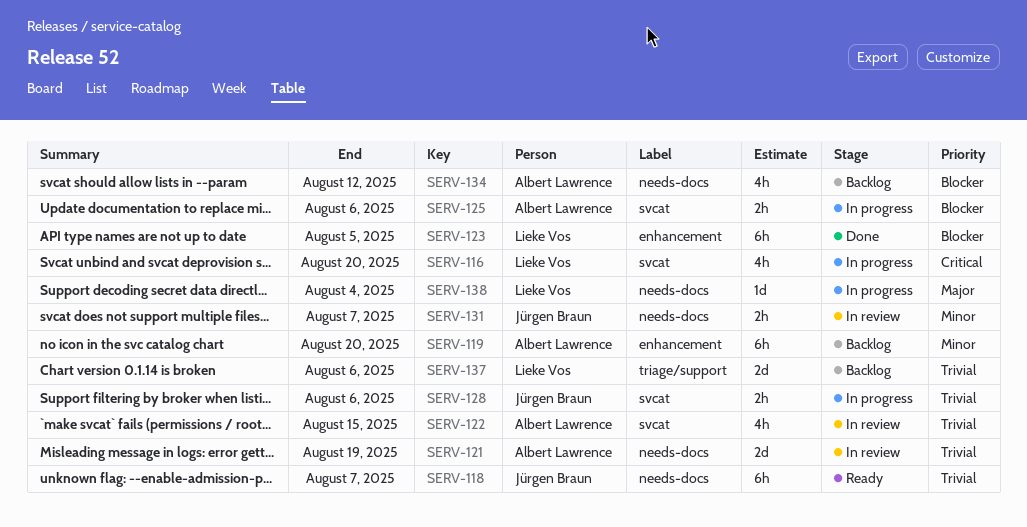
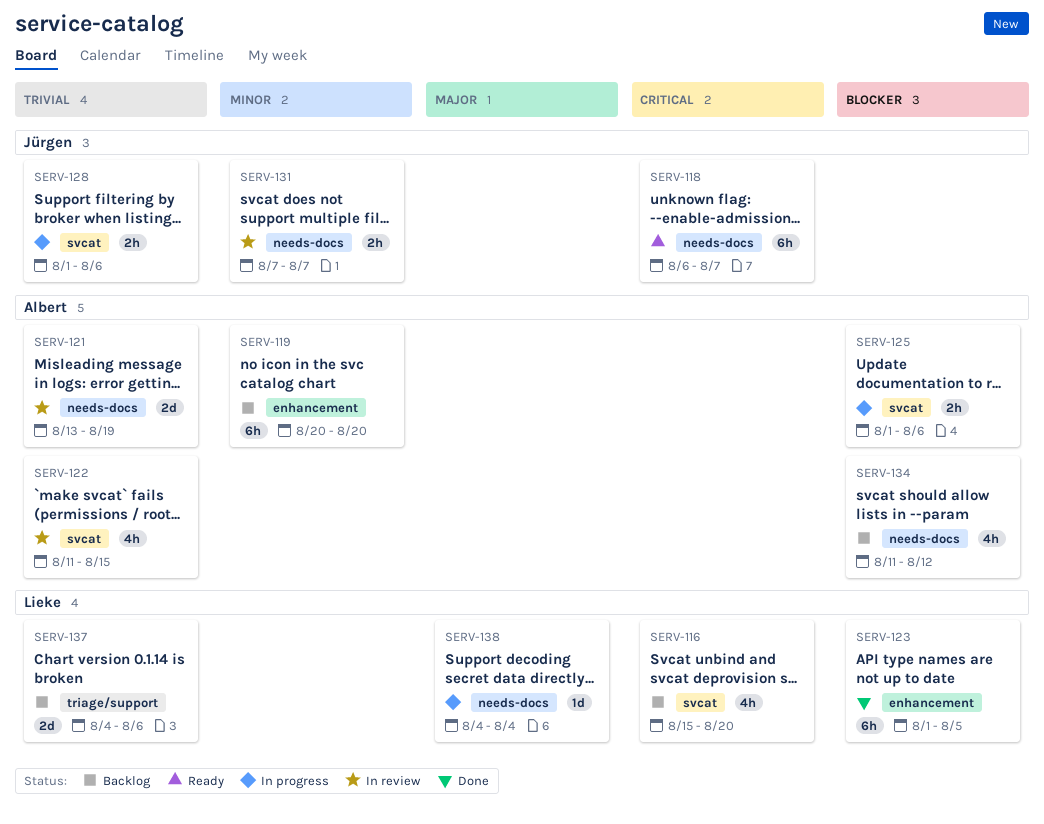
SERV-116, status: In progress -> Backlog
SERV-118, priority: Trivial -> Critical

